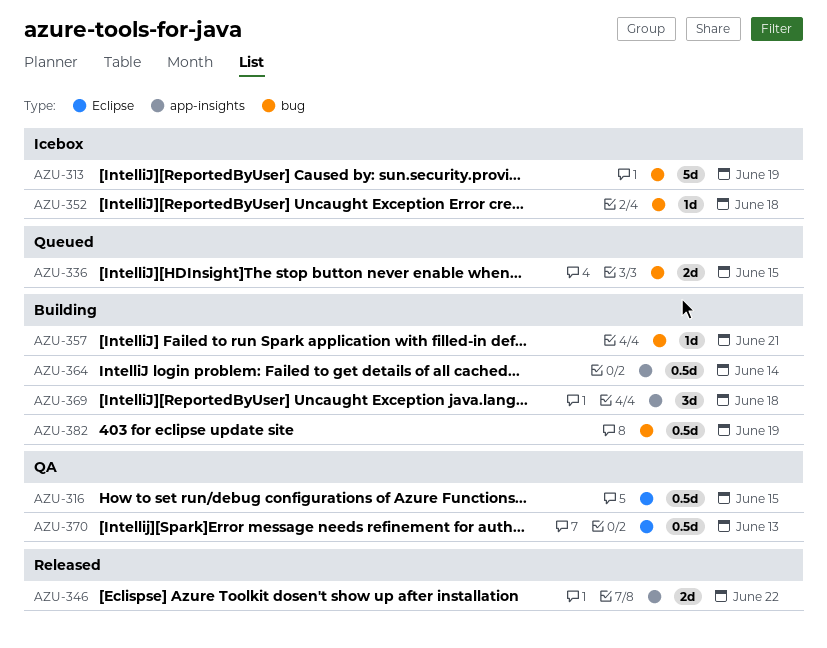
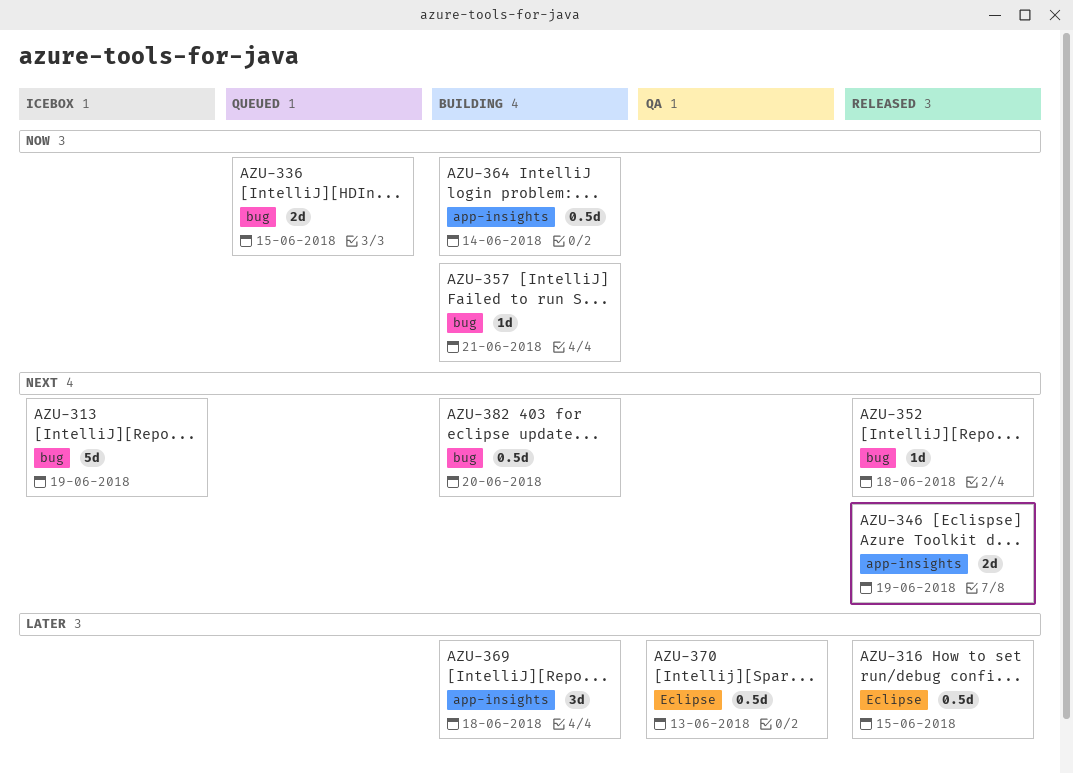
AZU-316, status: QA -> Released
AZU-346, due: Jun 22 -> Jun 19
AZU-352, status: Icebox -> Released
AZU-382, due: Jun 19 -> Jun 20

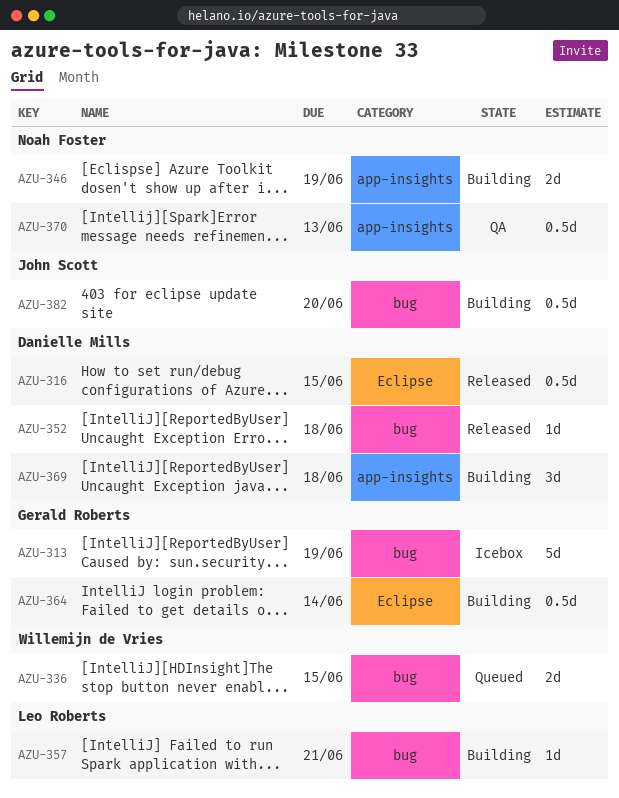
AZU-346, status: Released -> Building
AZU-364, label: app-insights -> Eclipse
AZU-370, label: Eclipse -> app-insights

